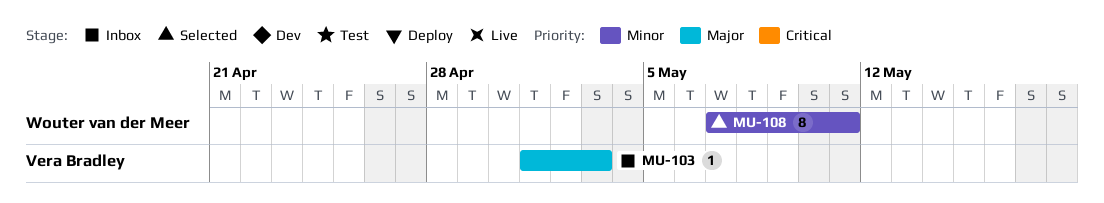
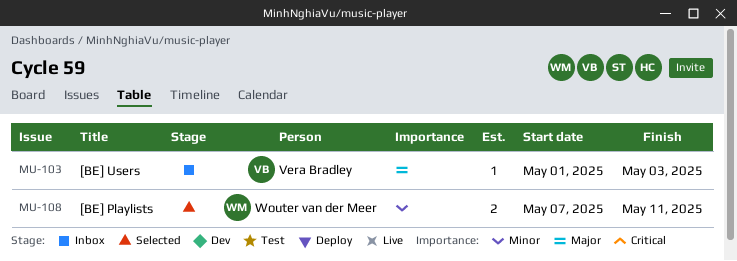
MU-108, estimate: 8 -> 2

